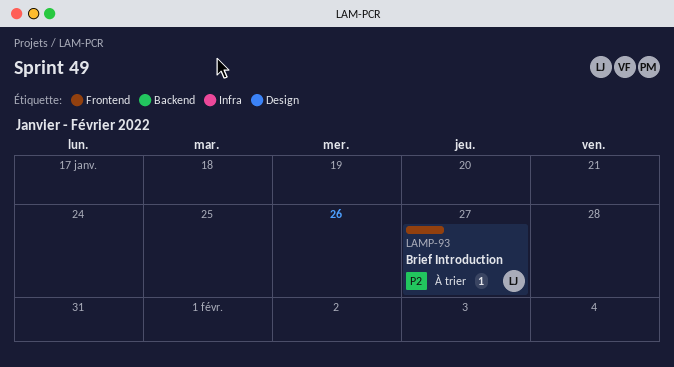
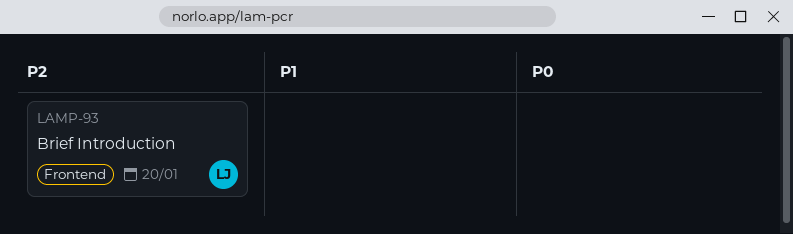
LAMP-93, due: Jan 27 -> Jan 20

